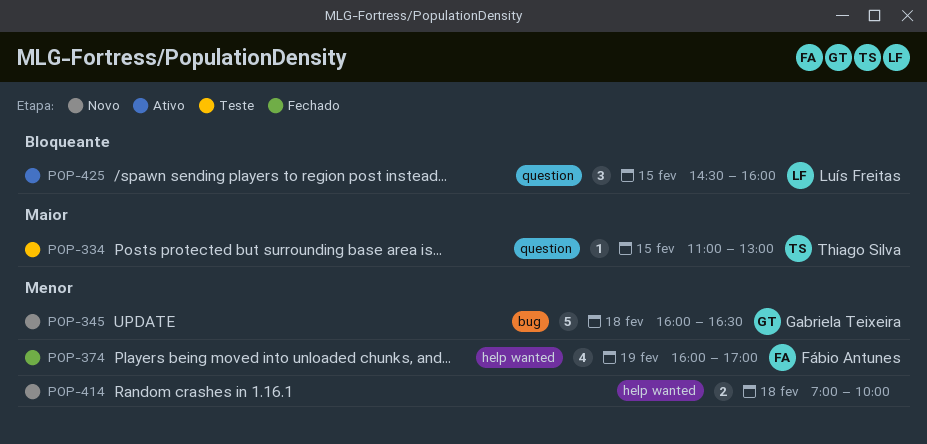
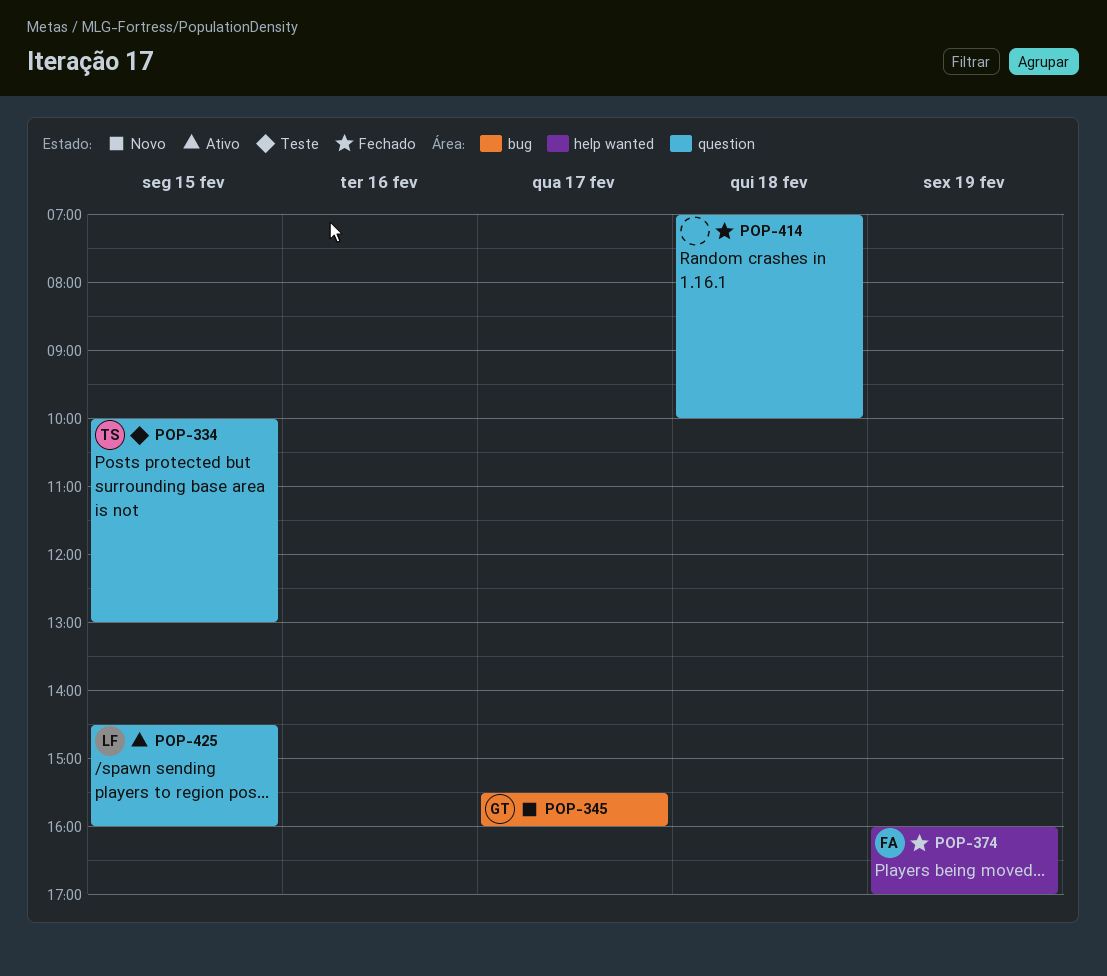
POP-334, begins: 11:00 -> 10:00
POP-345, day: Feb 18 -> Feb 17
POP-345, begins: 16:00 -> 15:30
POP-345, ends: 16:30 -> 16:00
POP-414, status: Novo -> Fechado
POP-414, label: help wanted -> question

